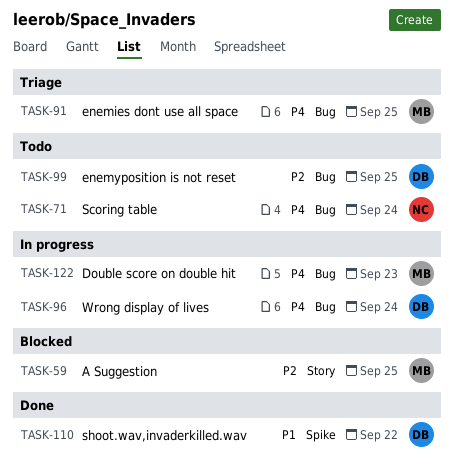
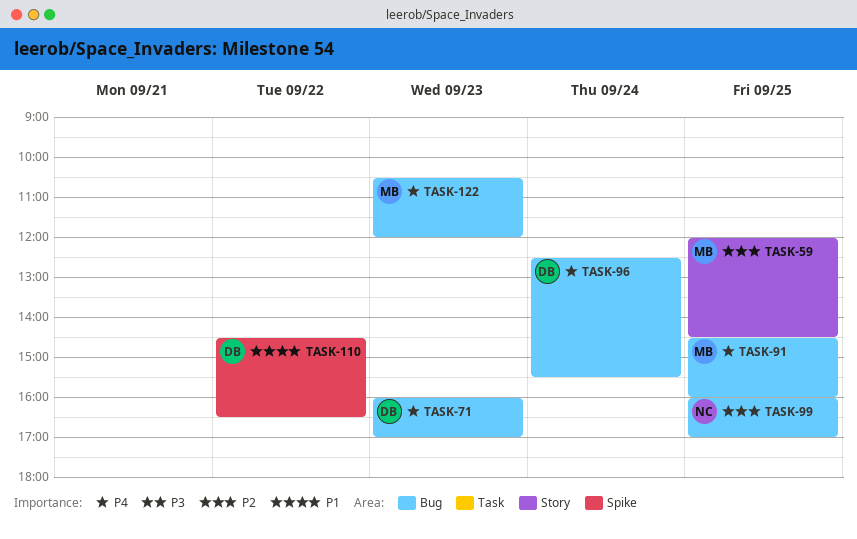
TASK-71, owner: NC -> DB
TASK-71, day: Sep 24 -> Sep 23
TASK-99, owner: DB -> NC

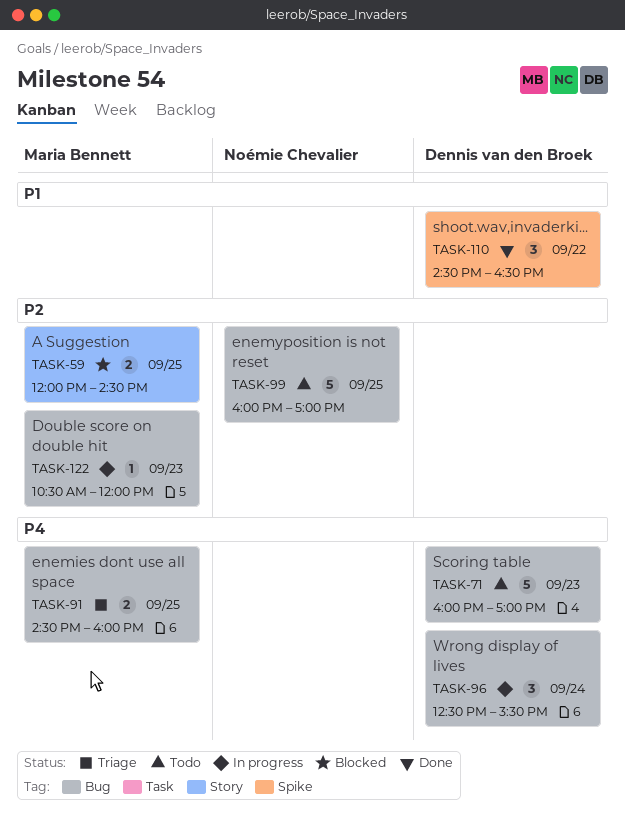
TASK-122, priority: P4 -> P2

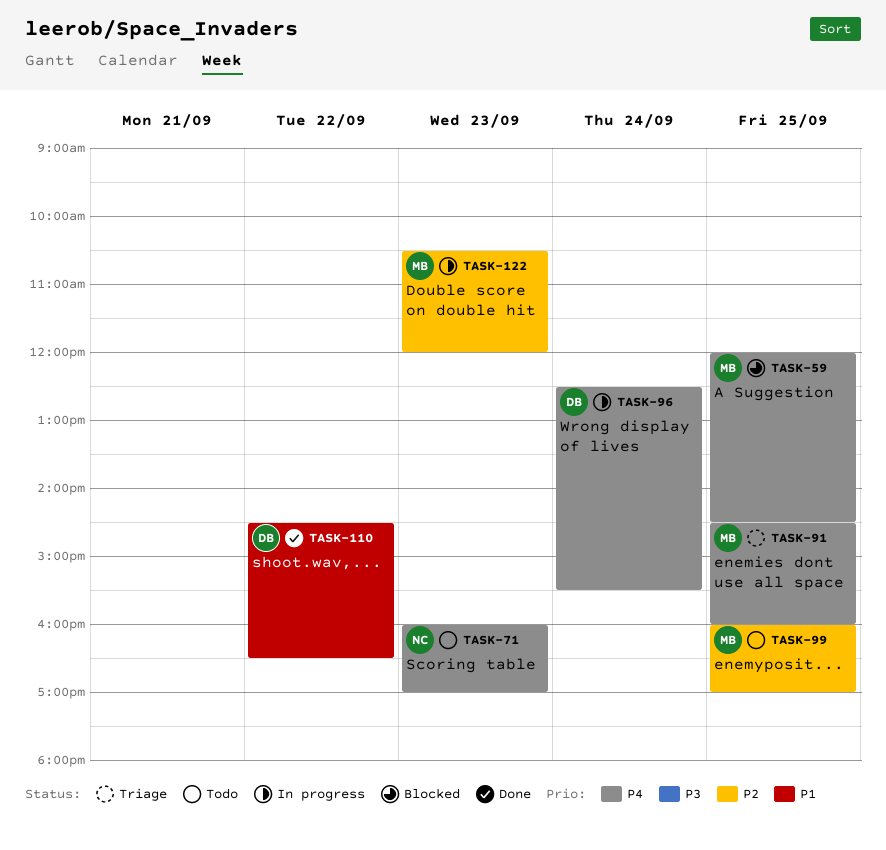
TASK-59, priority: P2 -> P4
TASK-71, owner: Dennis van den Broek -> Noémie Chevalier
TASK-99, owner: Noémie Chevalier -> Maria Bennett

